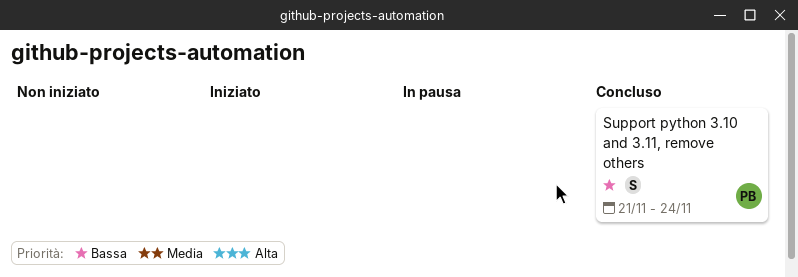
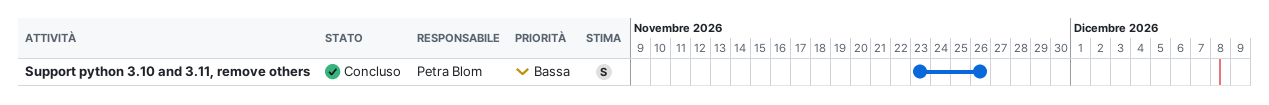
Support python 3.10 and 3.11, remove others, start: Nov 21 -> Nov 23
Support python 3.10 and 3.11, remove others, due: Nov 24 -> Nov 26

